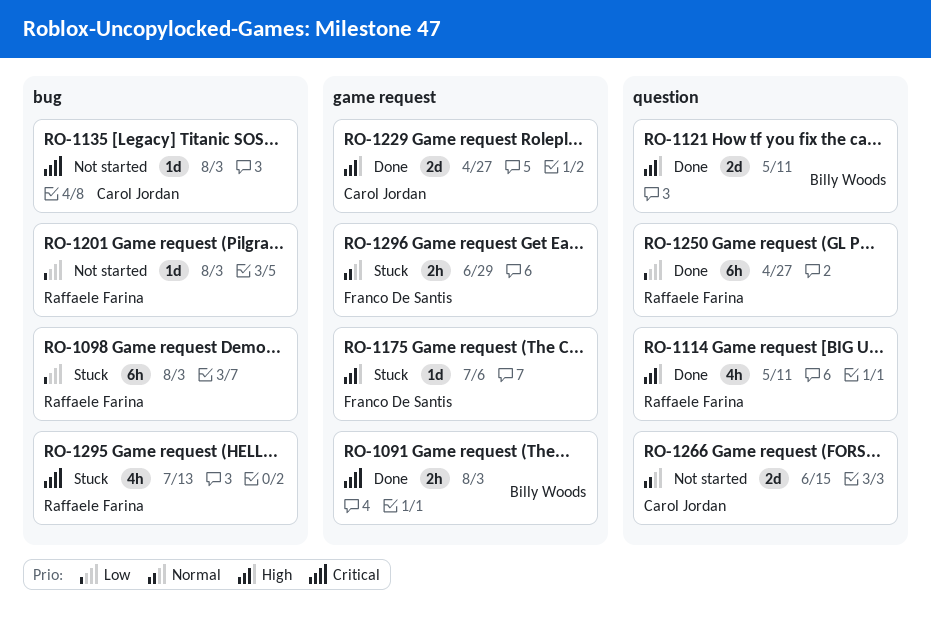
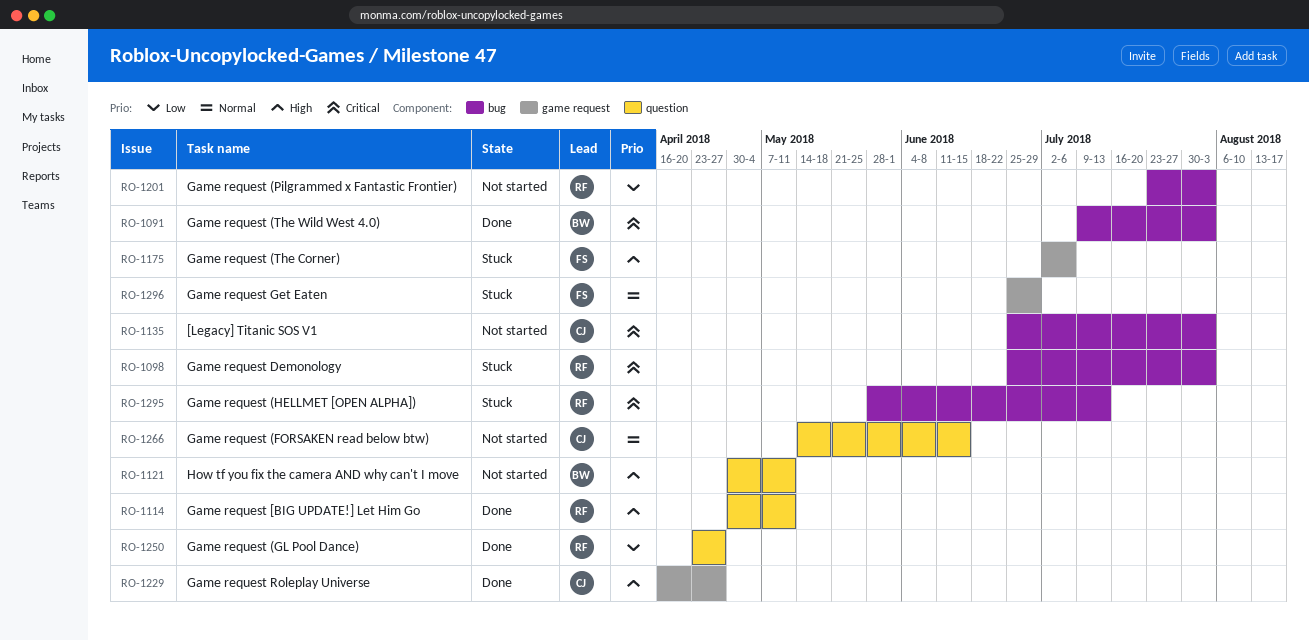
RO-1091, label: game request -> bug
RO-1098, priority: Low -> Critical
RO-1121, status: Done -> Not started

